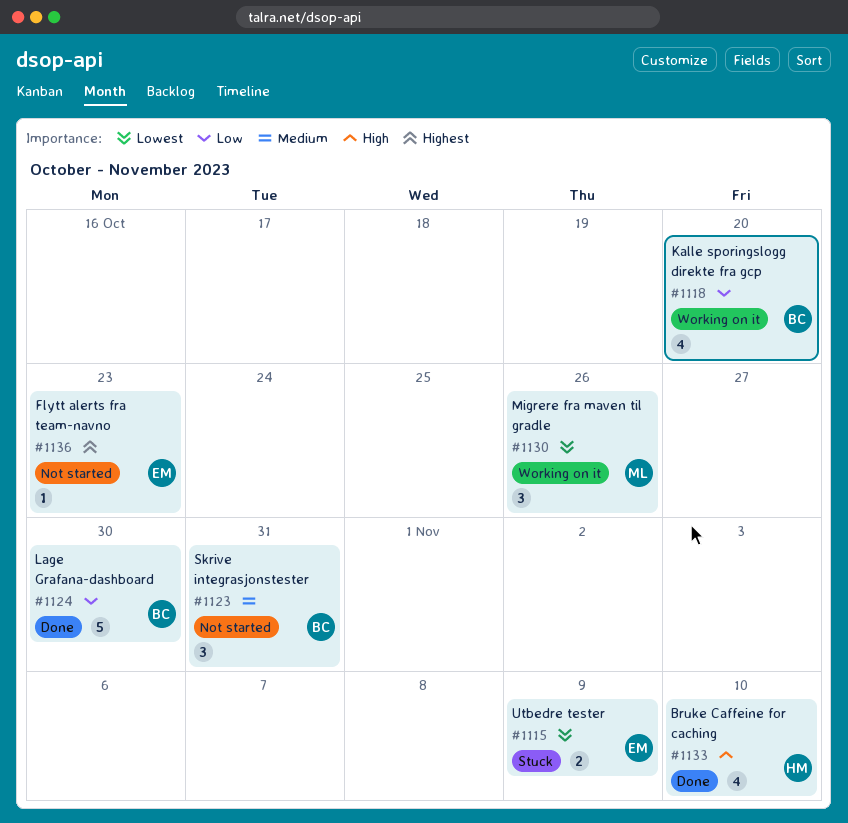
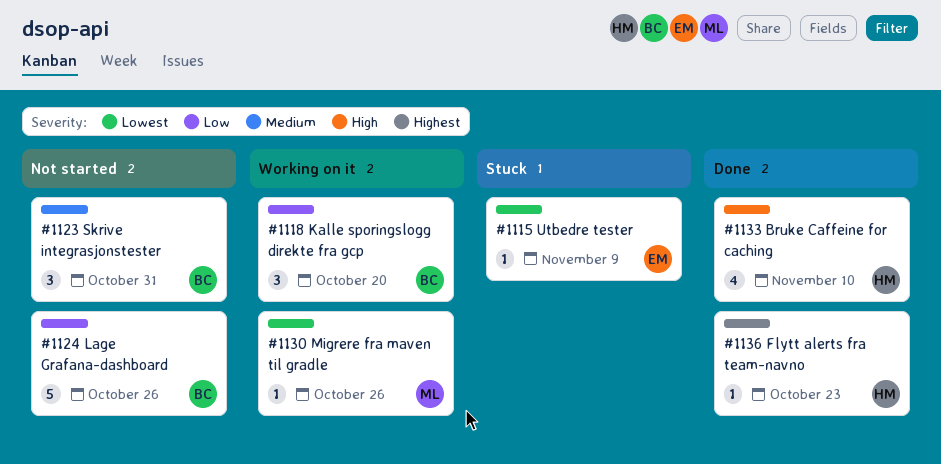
#1115, estimate: 2 -> 1
#1118, estimate: 4 -> 3
#1124, status: Done -> Not started
#1124, due: Oct 30 -> Oct 26
#1130, estimate: 3 -> 1
#1136, status: Not started -> Done
#1136, owner: EM -> HM

